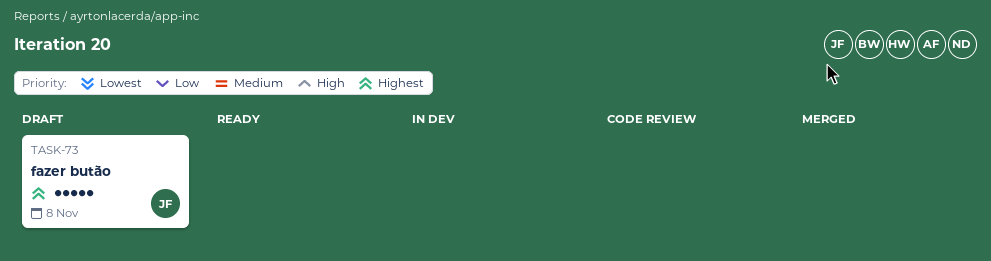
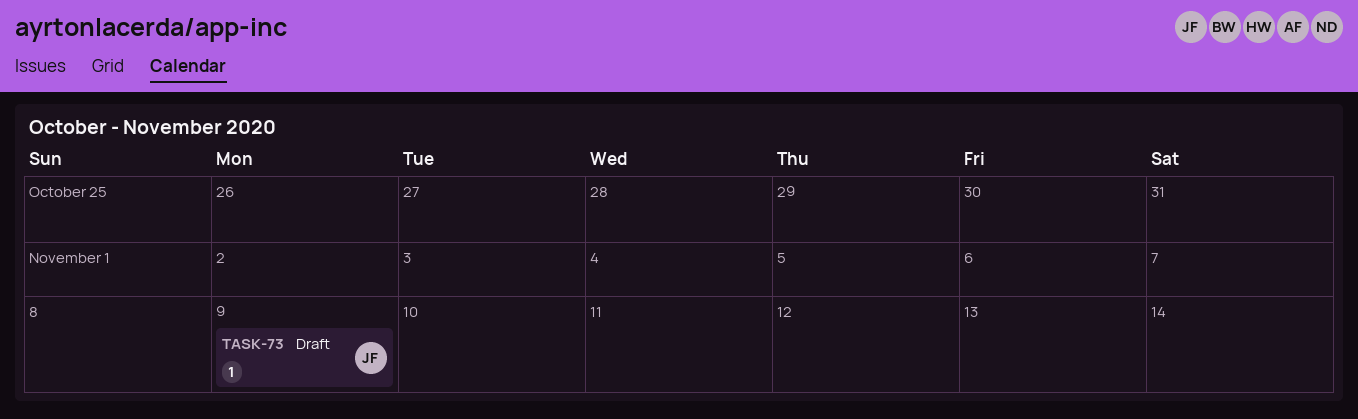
TASK-73, estimate: 5 -> 1
TASK-73, due: Nov 8 -> Nov 9

